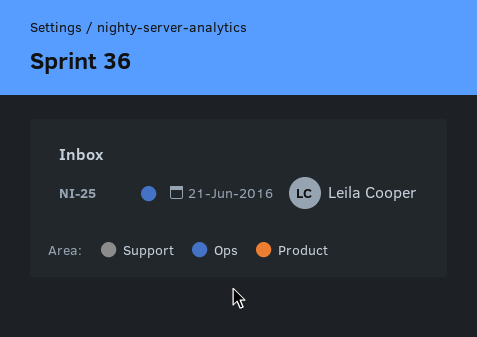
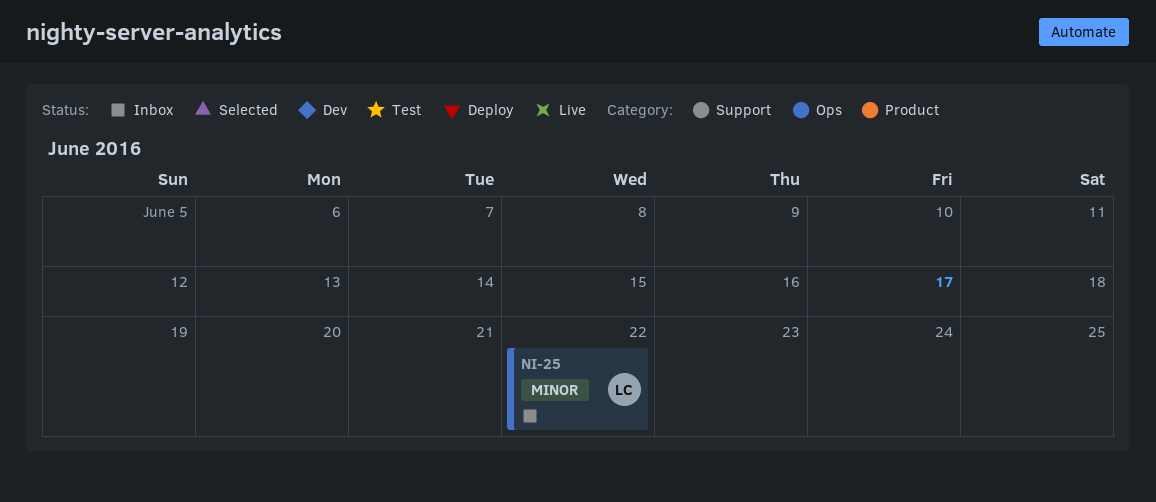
NI-25, due: Jun 21 -> Jun 22

